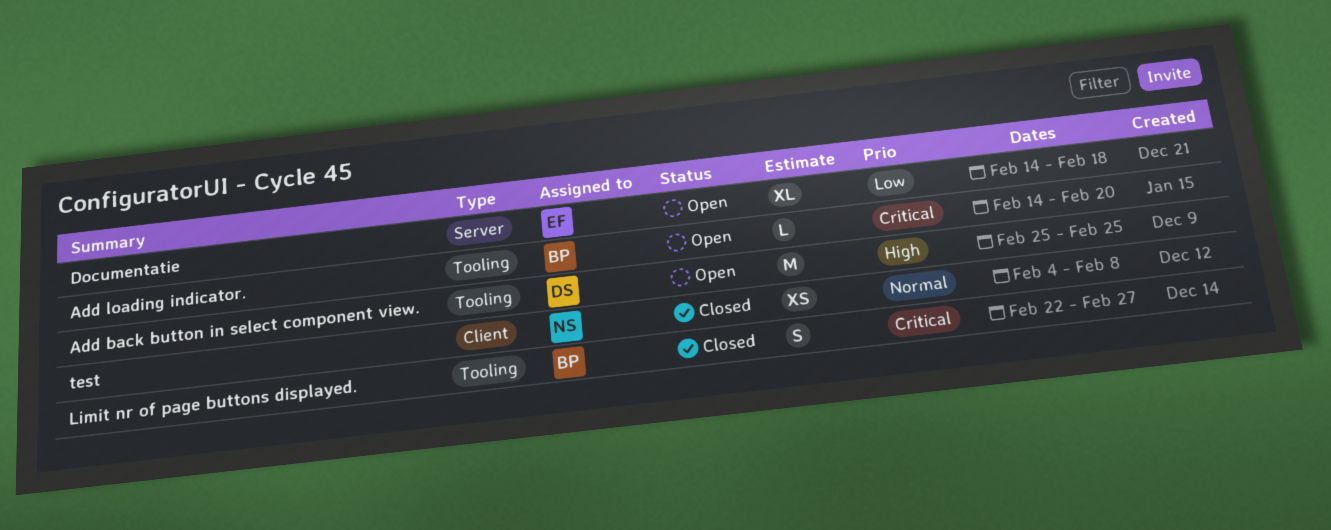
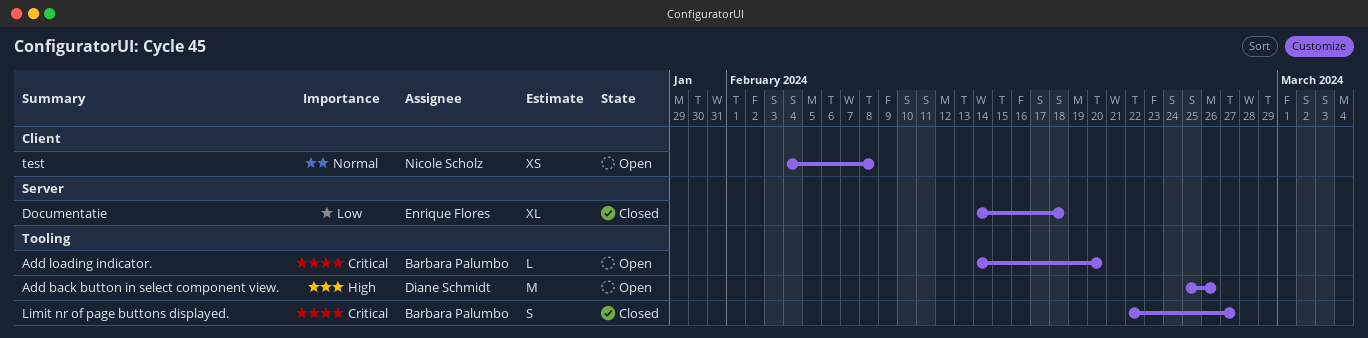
Add back button in select component view., due: Feb 25 -> Feb 26
Documentatie, status: Open -> Closed
test, status: Closed -> Open

